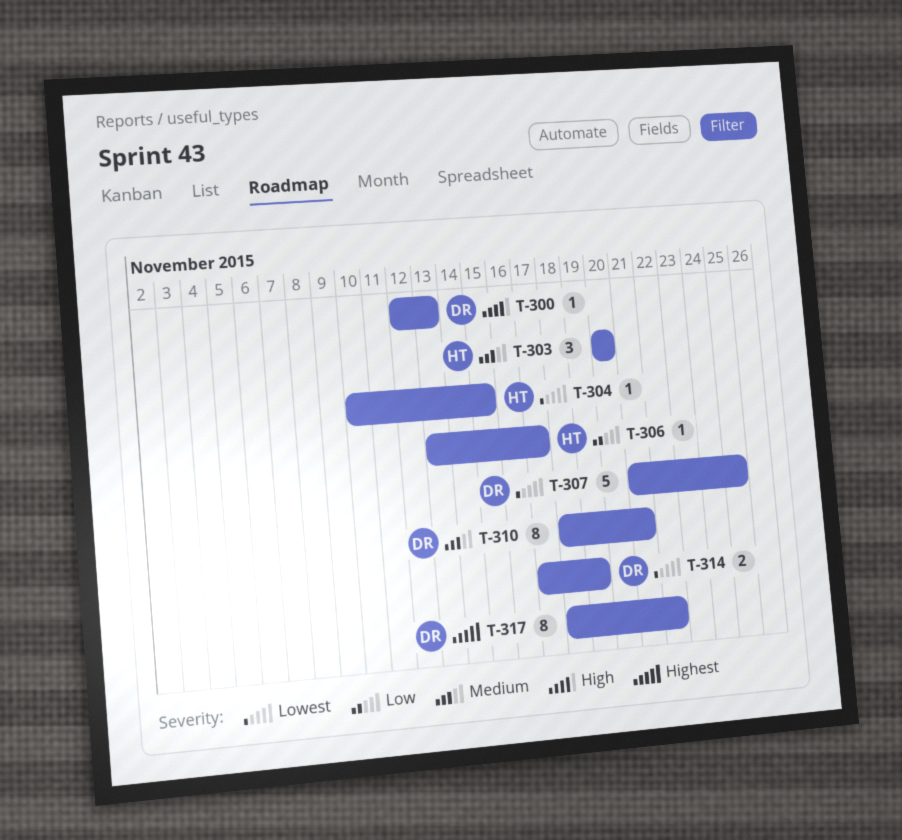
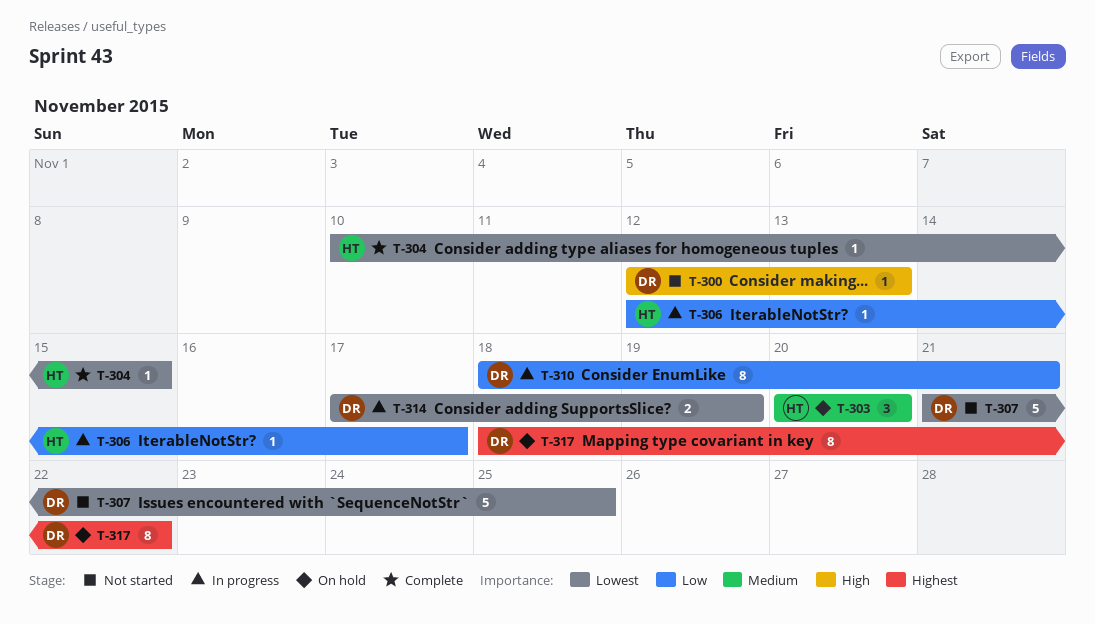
T-306, start: Nov 13 -> Nov 12
T-310, priority: Medium -> Low

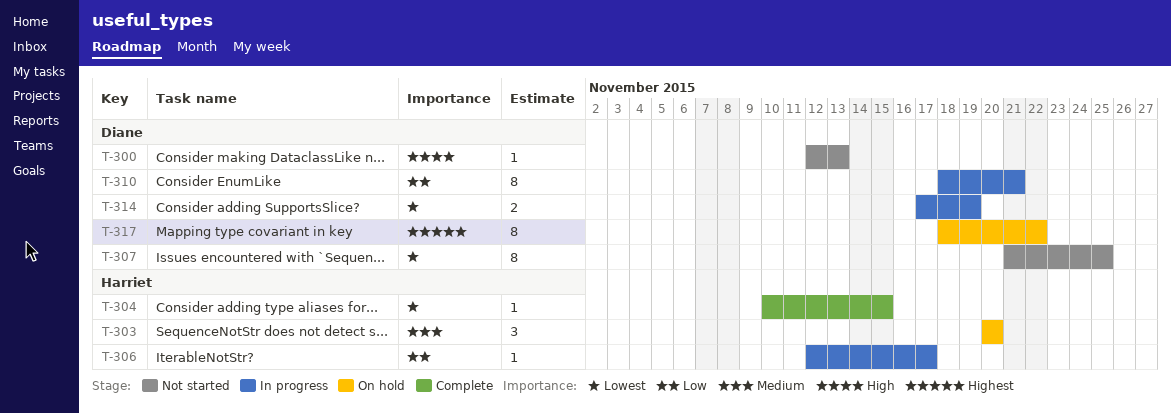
T-307, estimate: 5 -> 8

